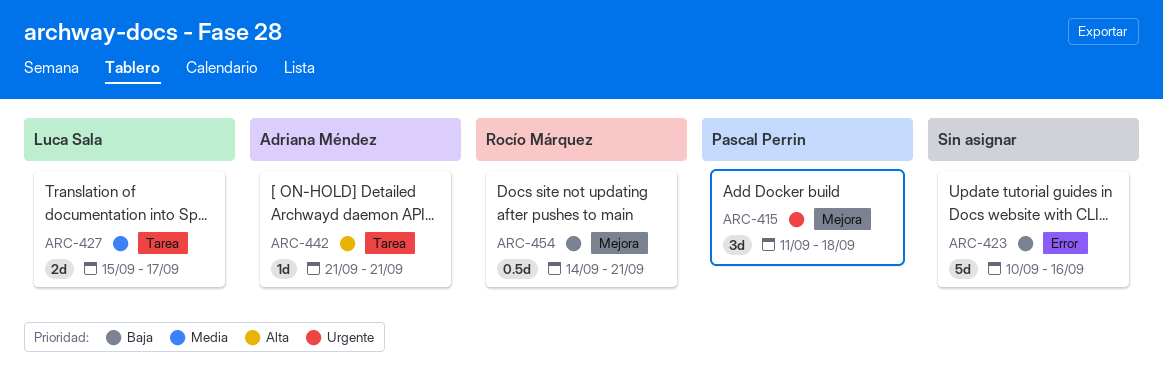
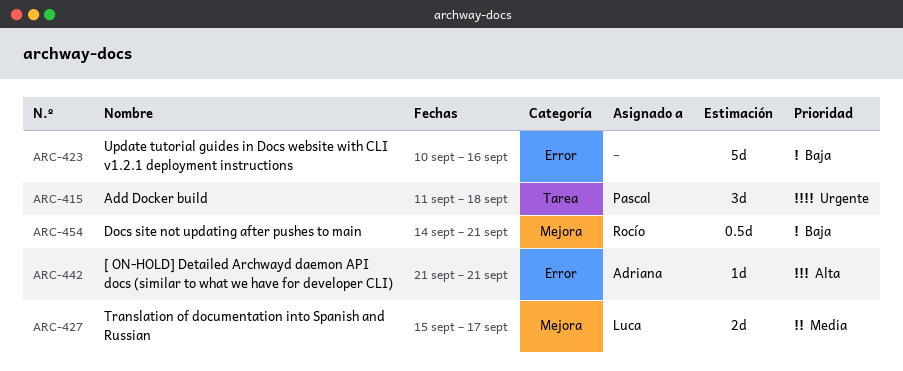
ARC-415, label: Mejora -> Tarea
ARC-427, label: Tarea -> Mejora
ARC-442, label: Tarea -> Error

